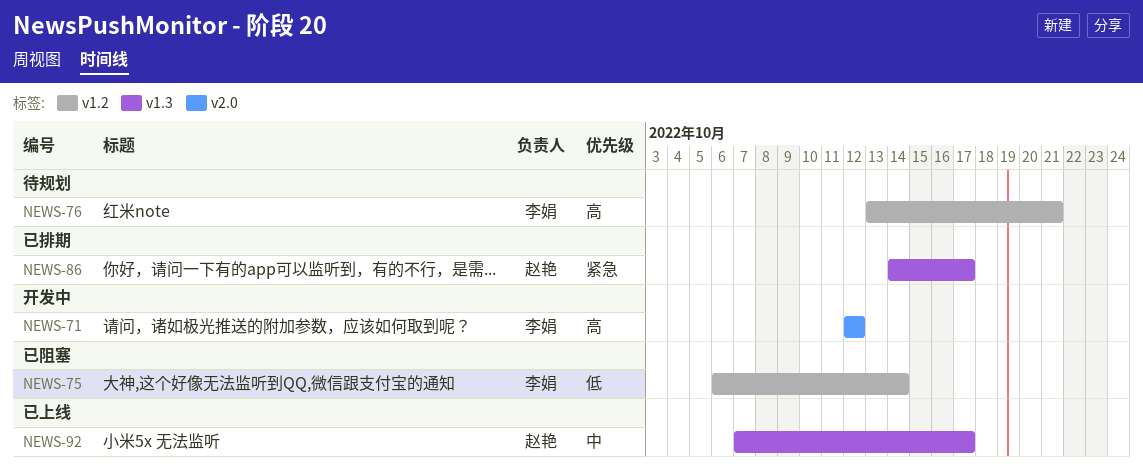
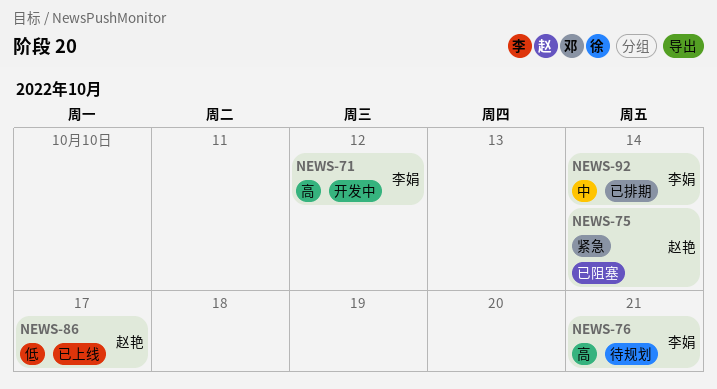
NEWS-75, owner: 李娟 -> 赵艳
NEWS-75, priority: 低 -> 紧急
NEWS-86, status: 已排期 -> 已上线
NEWS-86, priority: 紧急 -> 低
NEWS-92, status: 已上线 -> 已排期
NEWS-92, owner: 赵艳 -> 李娟
NEWS-92, due: Oct 17 -> Oct 14

